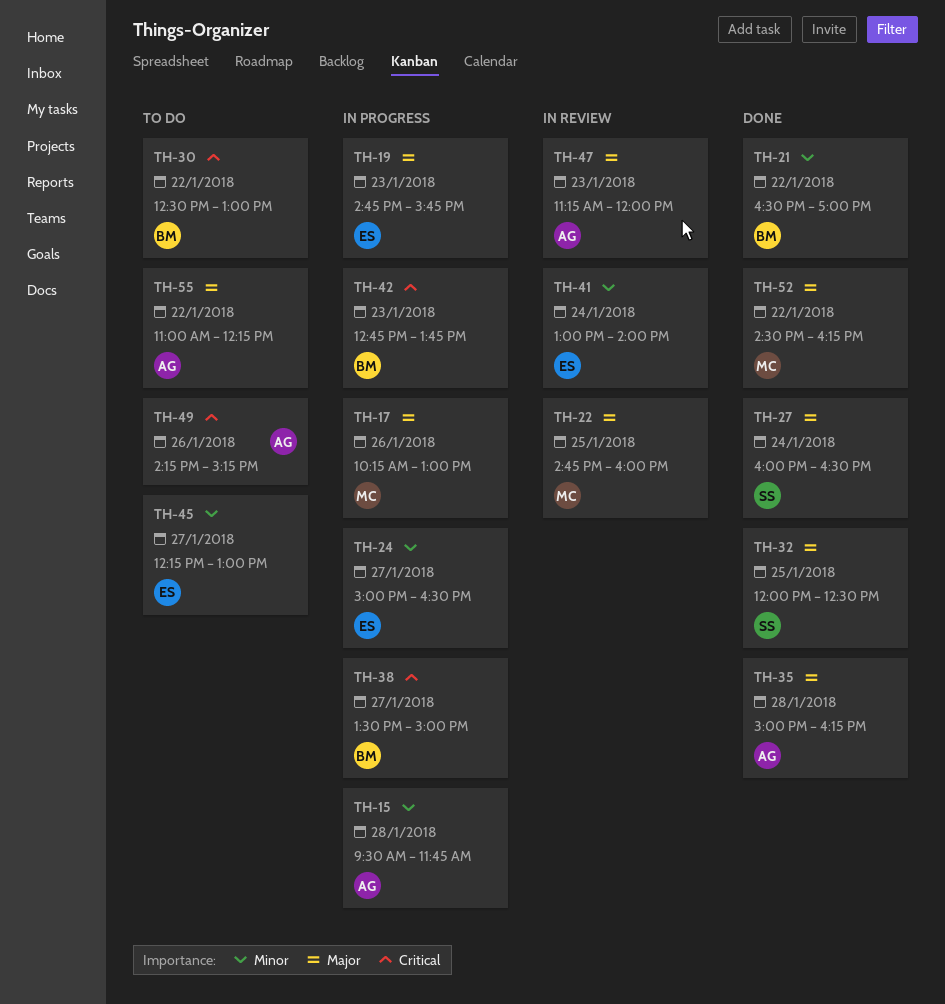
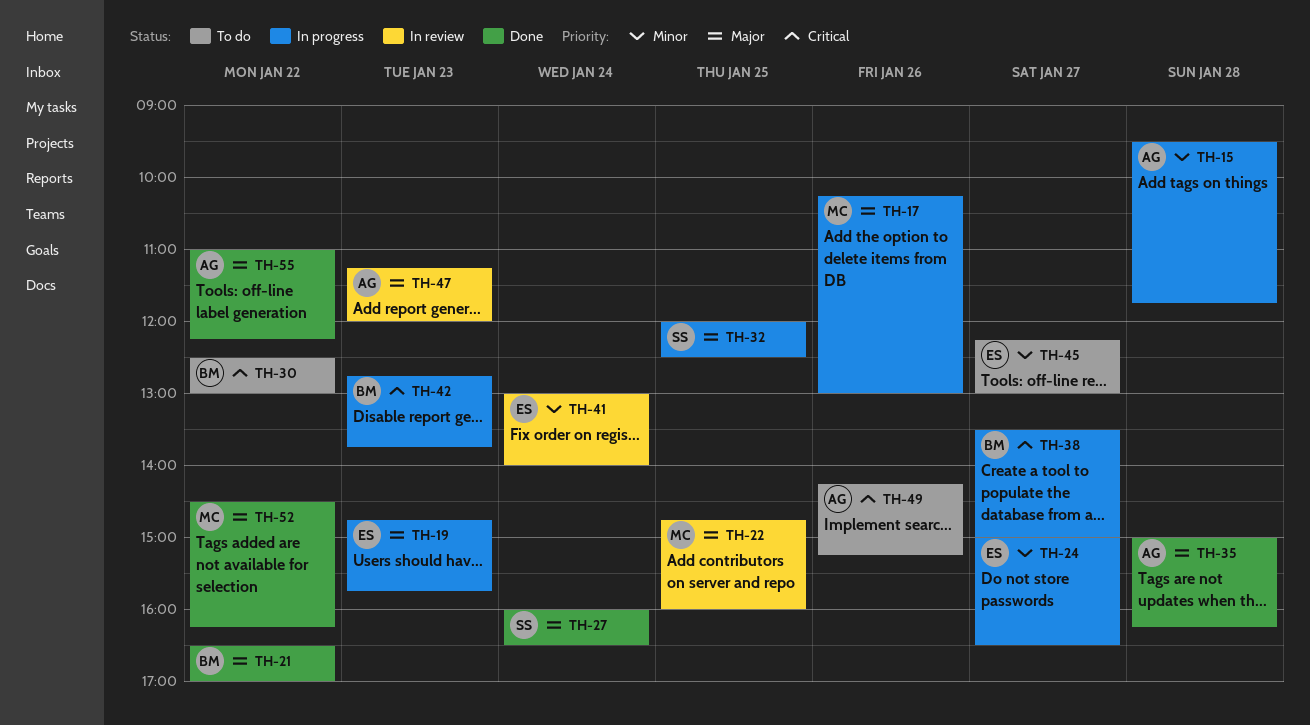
TH-21, priority: Minor -> Major
TH-32, status: Done -> In progress
TH-55, status: To do -> Done

